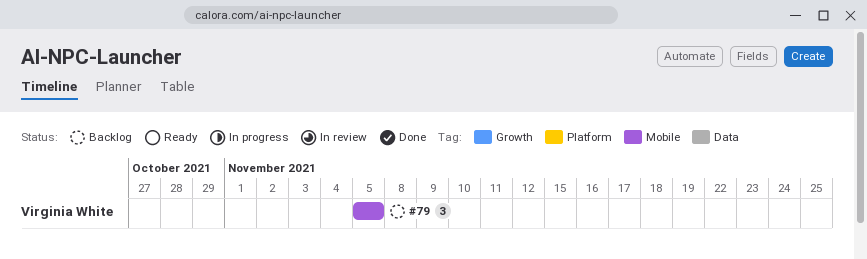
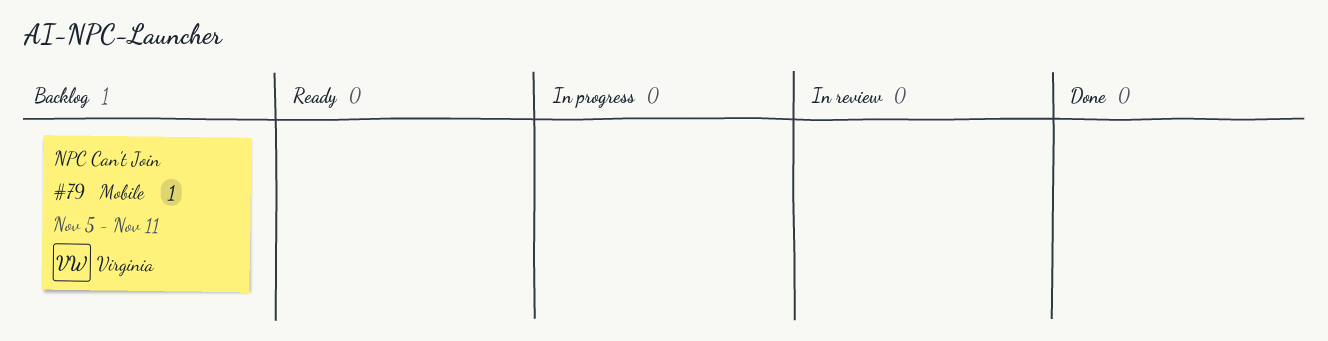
#79, estimate: 3 -> 1
#79, due: Nov 5 -> Nov 11

